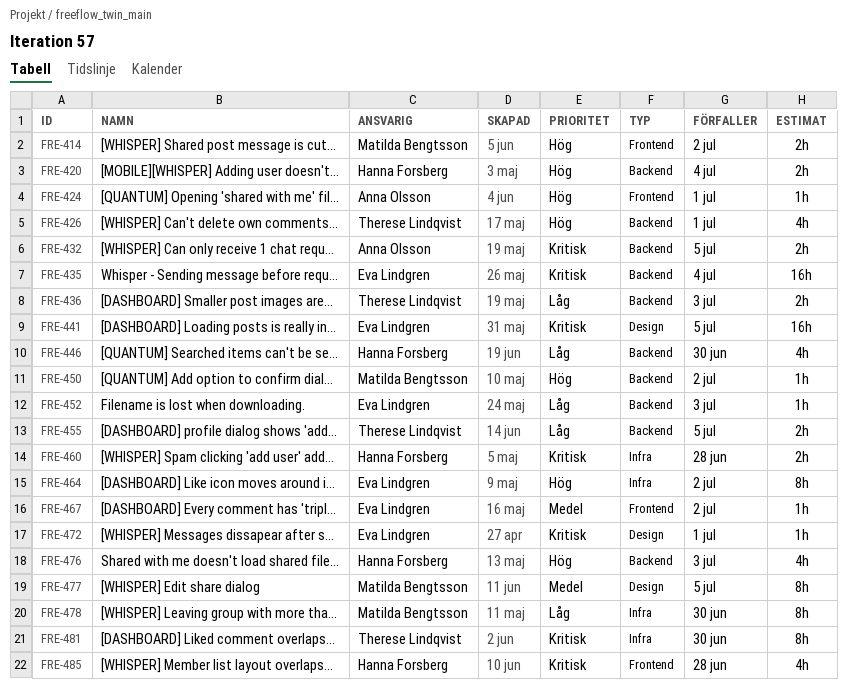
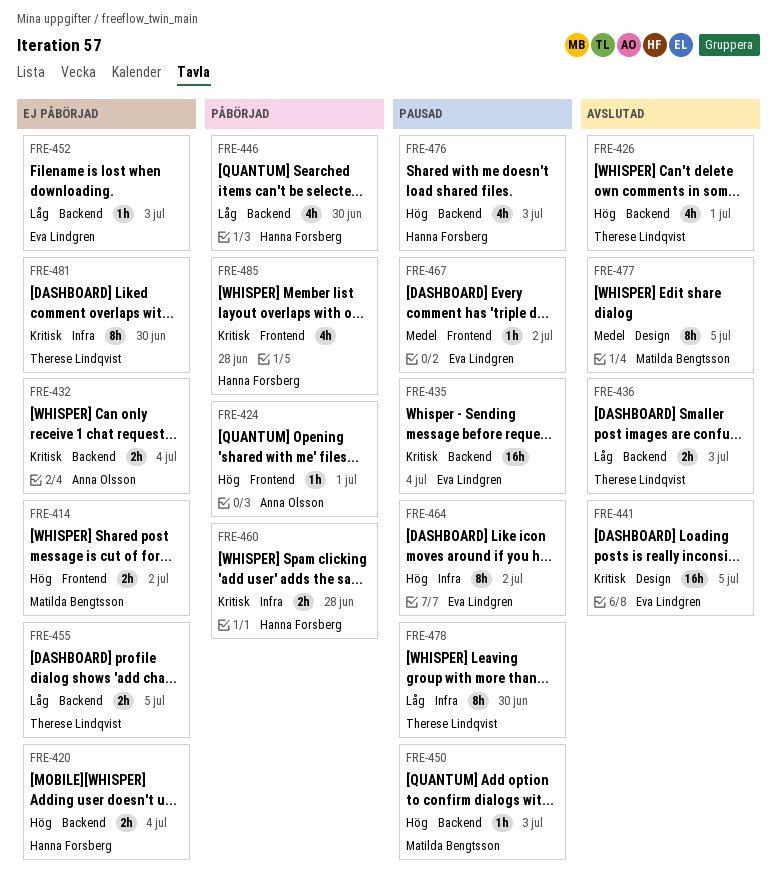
FRE-432, due: Jul 5 -> Jul 4
FRE-450, due: Jul 2 -> Jul 3
FRE-472: present -> none
FRE-478, owner: Matilda Bengtsson -> Therese Lindqvist

